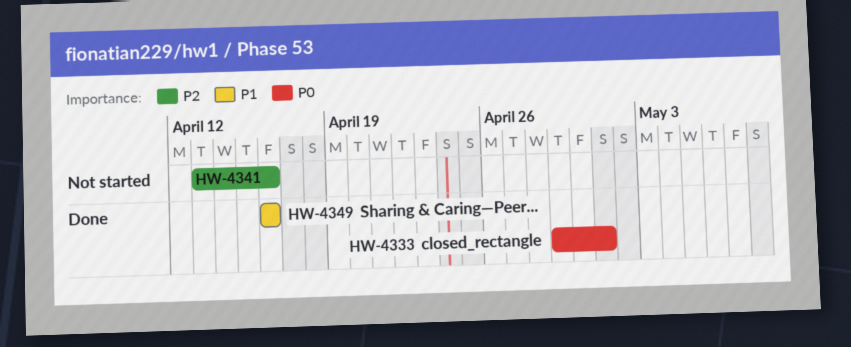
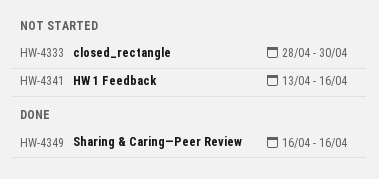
HW-4333, status: Done -> Not started
HW-4333, start: Apr 29 -> Apr 28
HW-4333, due: May 1 -> Apr 30

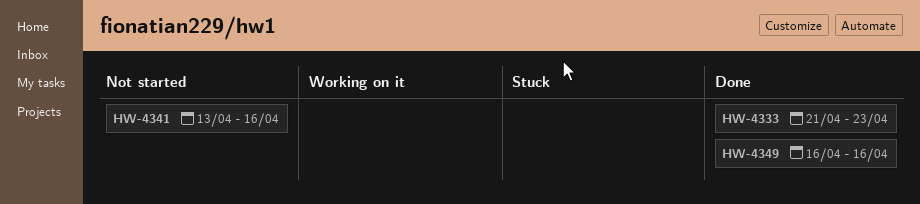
HW-4333, status: Not started -> Done
HW-4333, start: Apr 28 -> Apr 21
HW-4333, due: Apr 30 -> Apr 23

